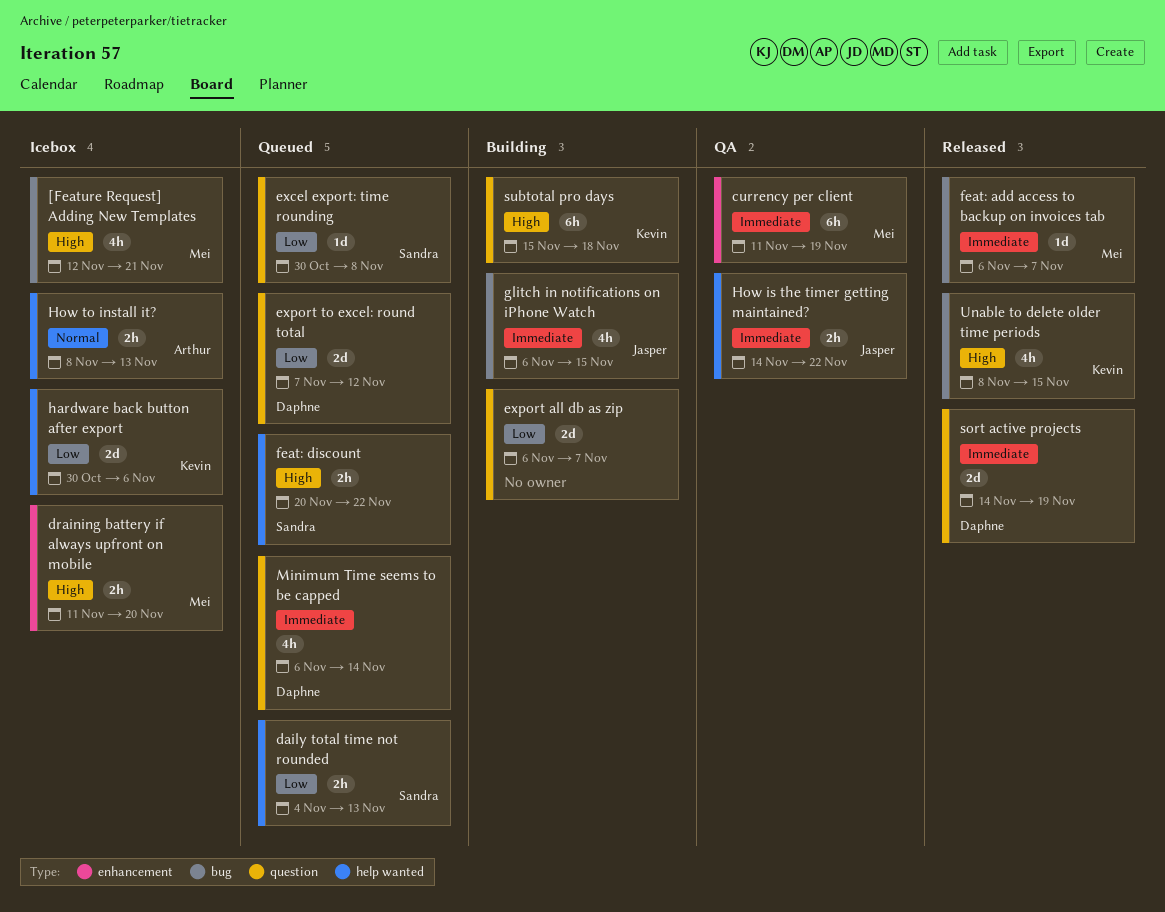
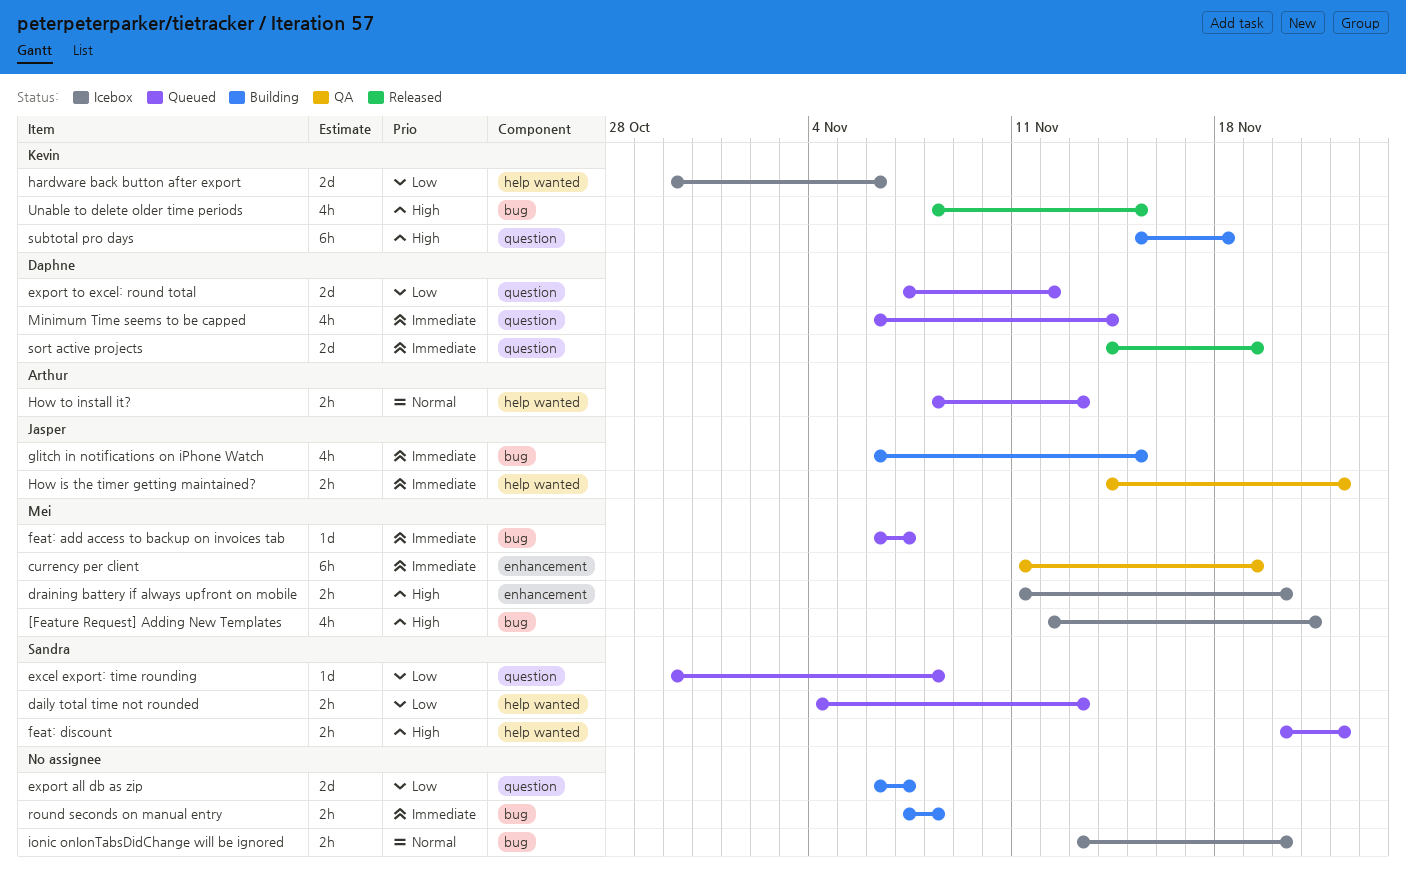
feat: add access to backup on invoices tab, status: Released -> Queued
How to install it?, status: Icebox -> Queued
ionic onIonTabsDidChange will be ignored: none -> present
round seconds on manual entry: none -> present

